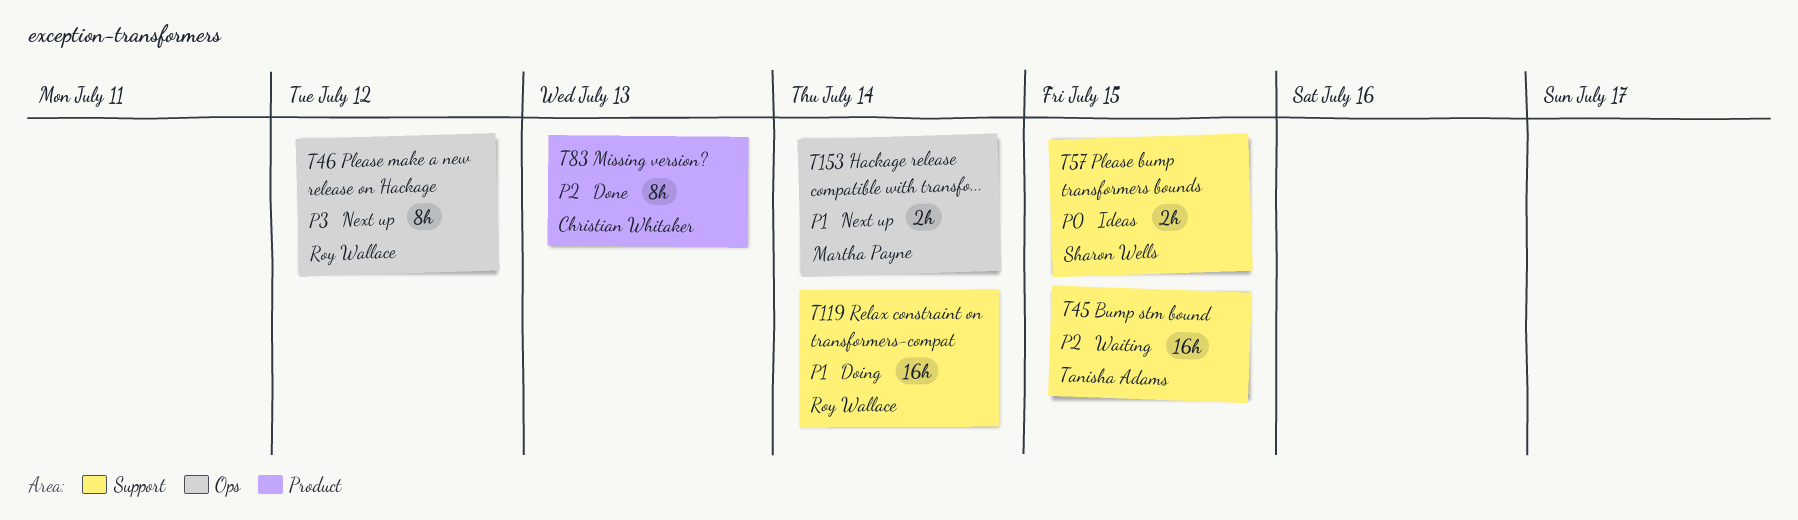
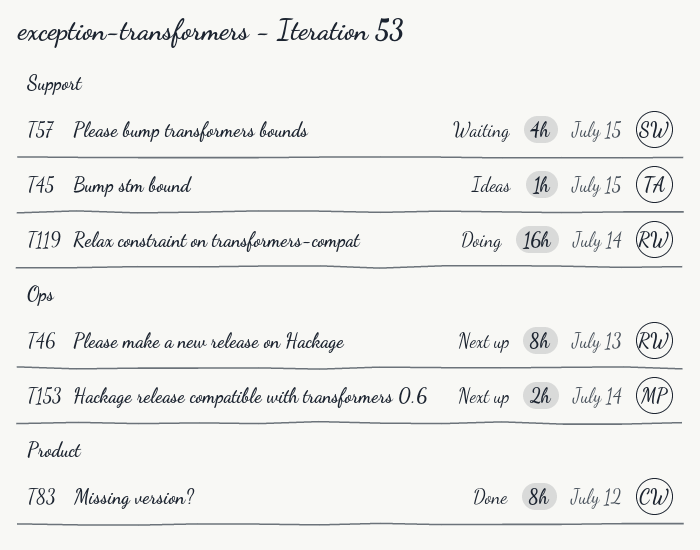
T45, status: Waiting -> Ideas
T45, estimate: 16h -> 1h
T46, due: Jul 12 -> Jul 13
T57, status: Ideas -> Waiting
T57, estimate: 2h -> 4h
T83, due: Jul 13 -> Jul 12

